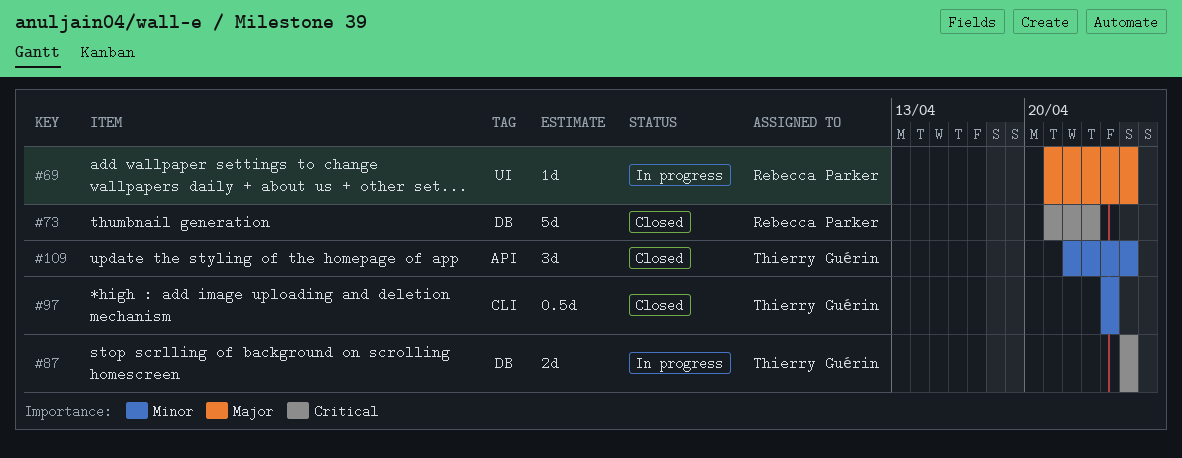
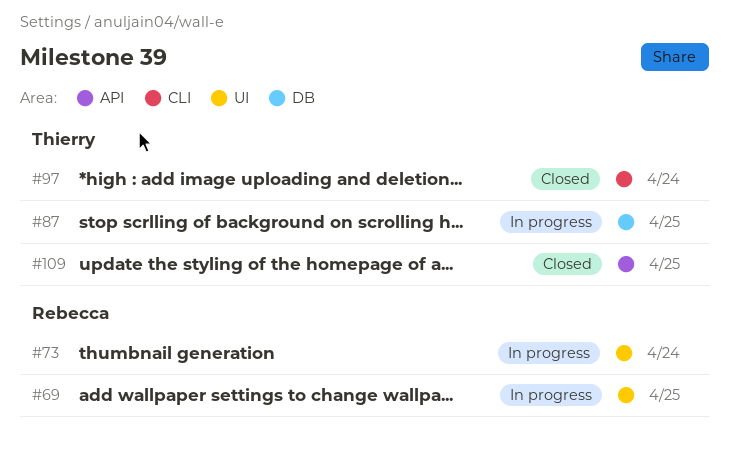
#73, status: Closed -> In progress
#73, label: DB -> UI
#73, due: Apr 23 -> Apr 24

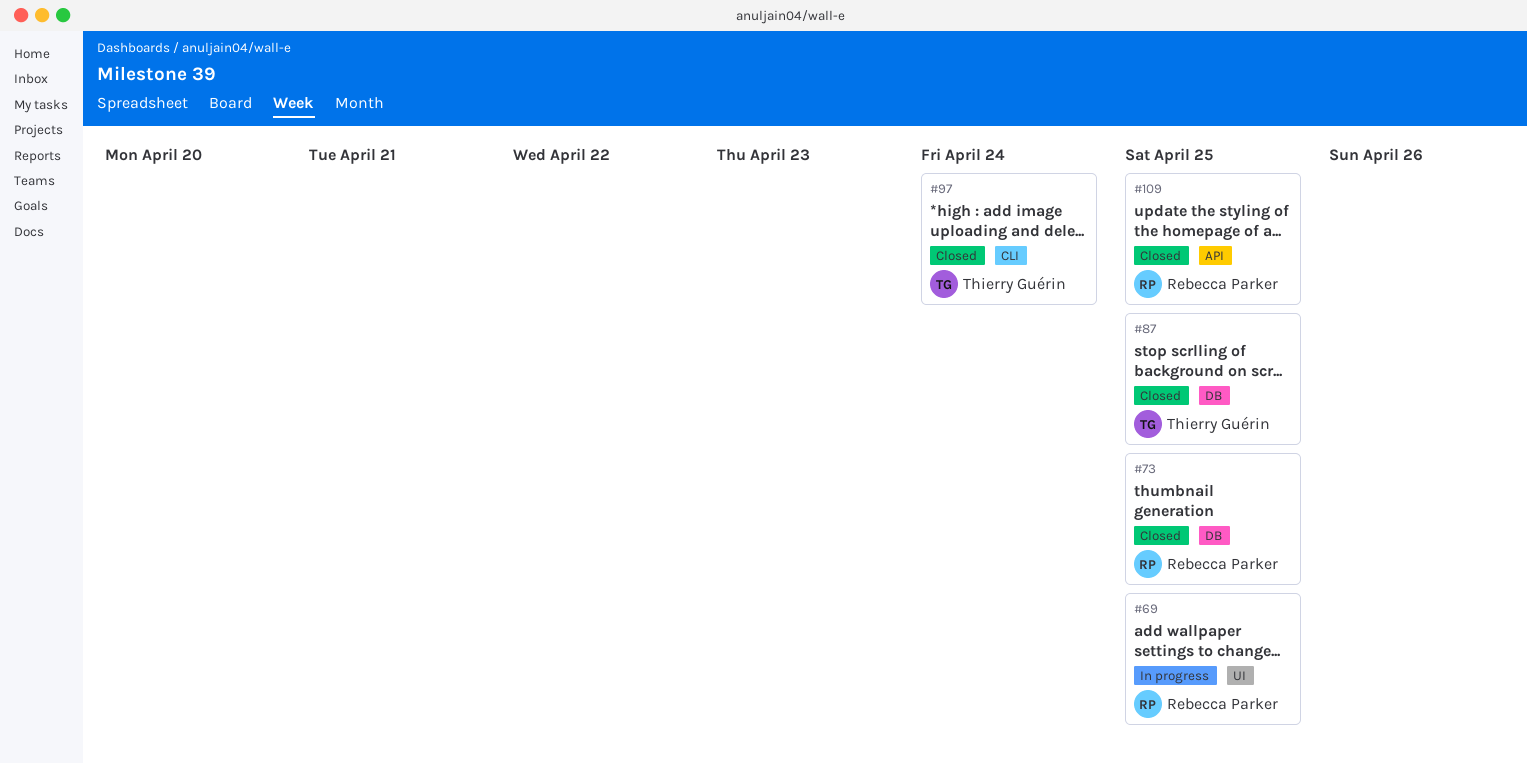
#73, status: In progress -> Closed
#73, label: UI -> DB
#73, due: Apr 24 -> Apr 25
#87, status: In progress -> Closed
#109, owner: Thierry Guérin -> Rebecca Parker

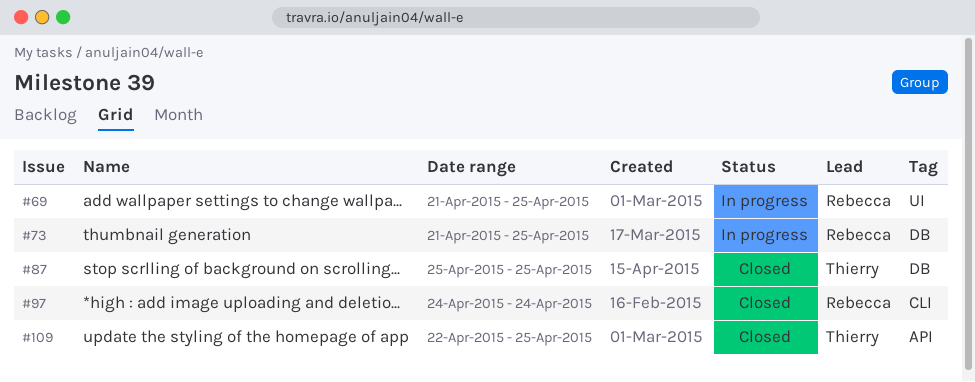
#73, status: Closed -> In progress
#97, owner: Thierry Guérin -> Rebecca Parker
#109, owner: Rebecca Parker -> Thierry Guérin

